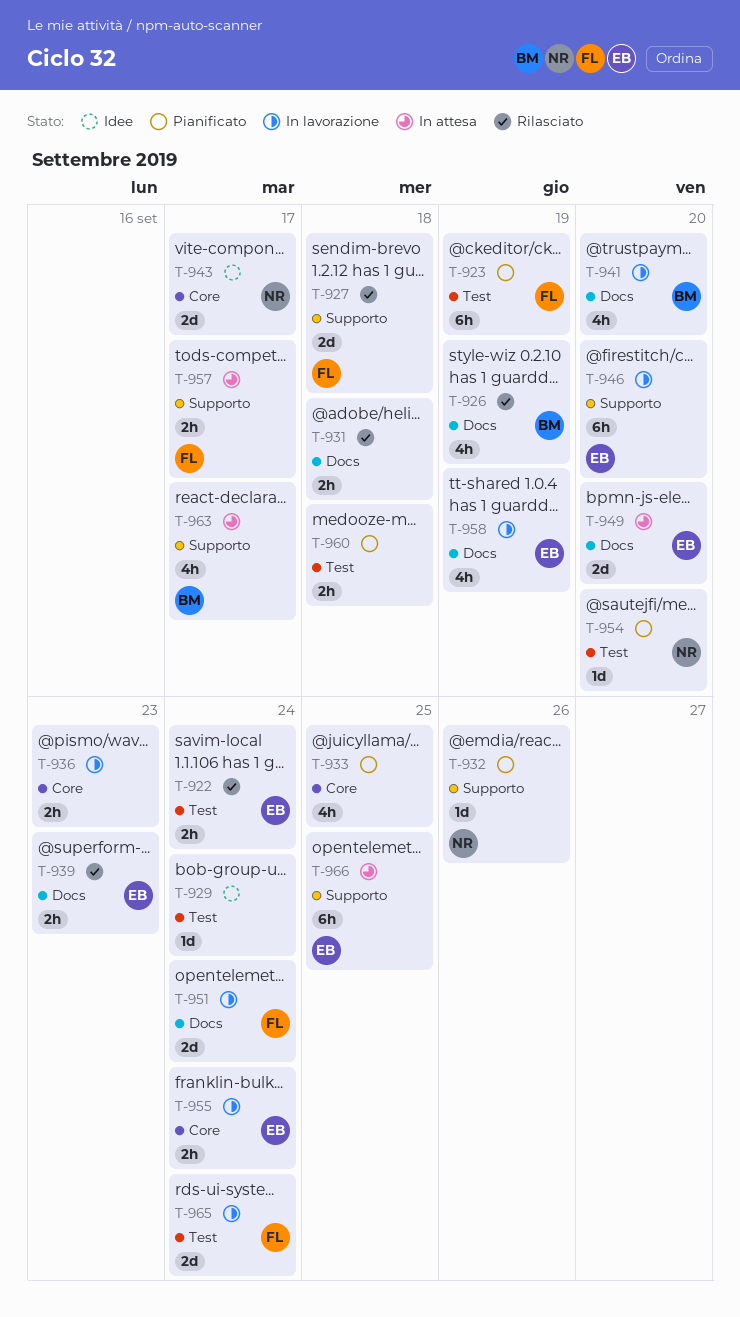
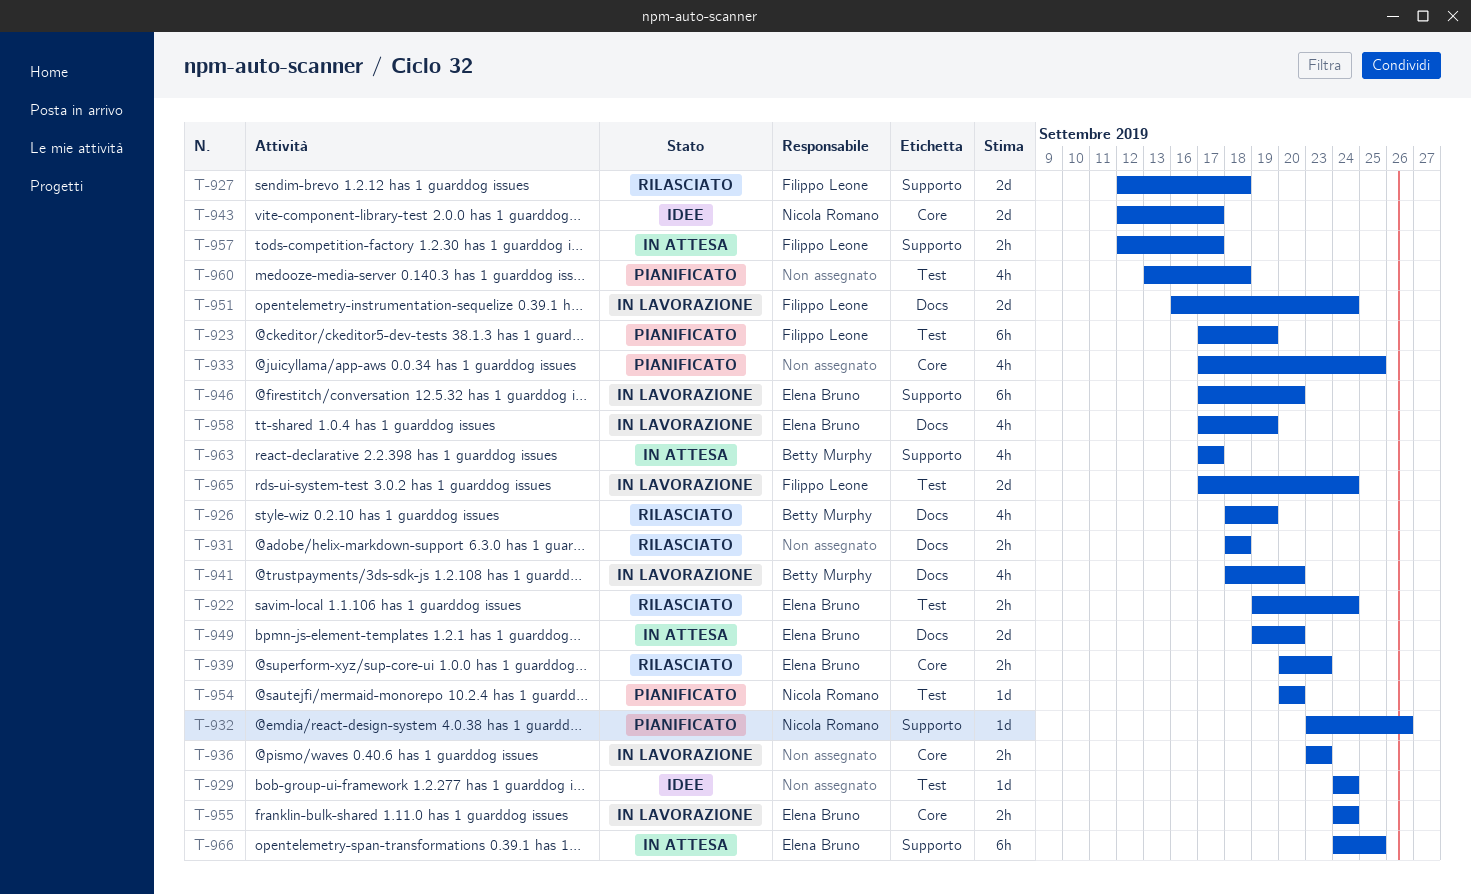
T-939, label: Docs -> Core
T-960, estimate: 2h -> 4h

